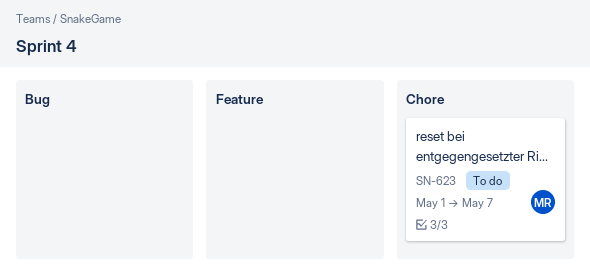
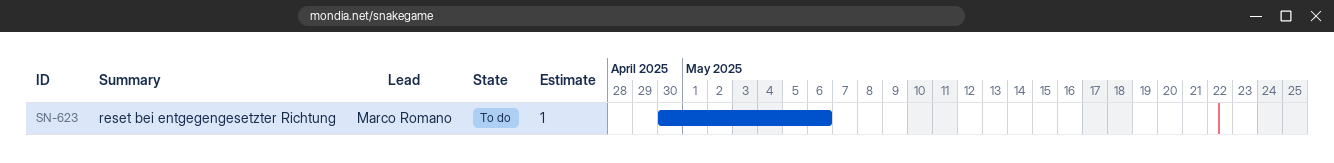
SN-623, start: May 1 -> Apr 30
SN-623, due: May 7 -> May 6

